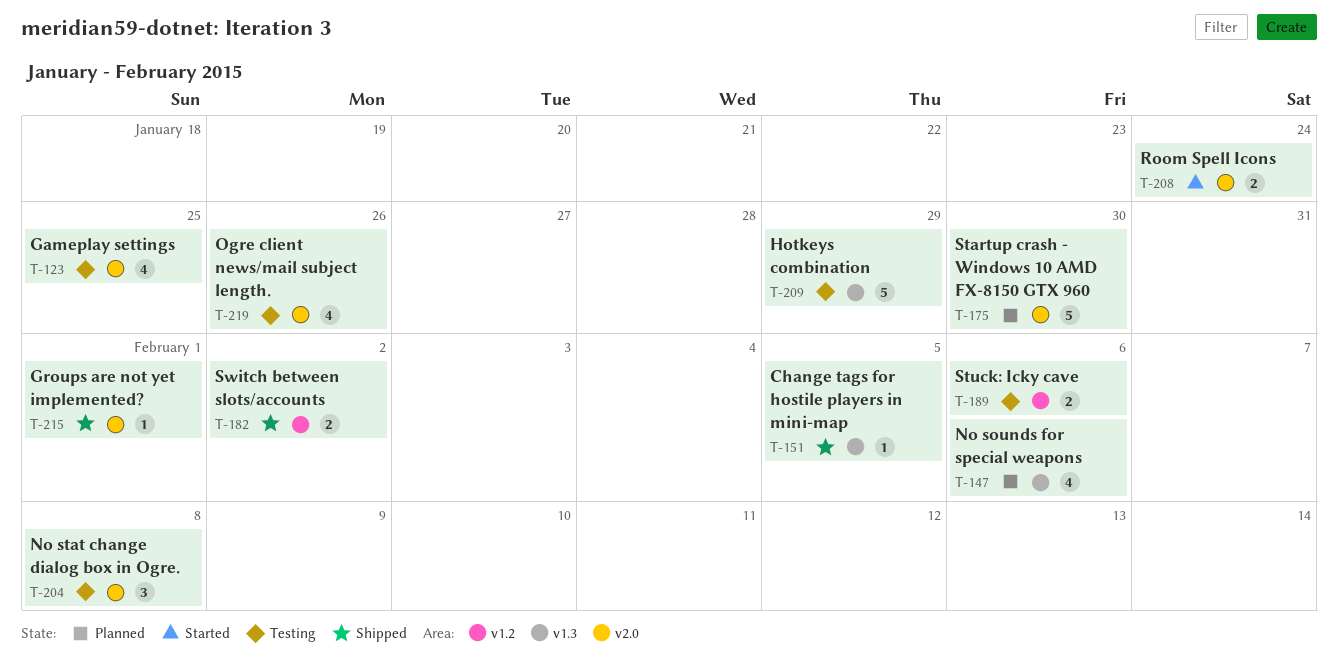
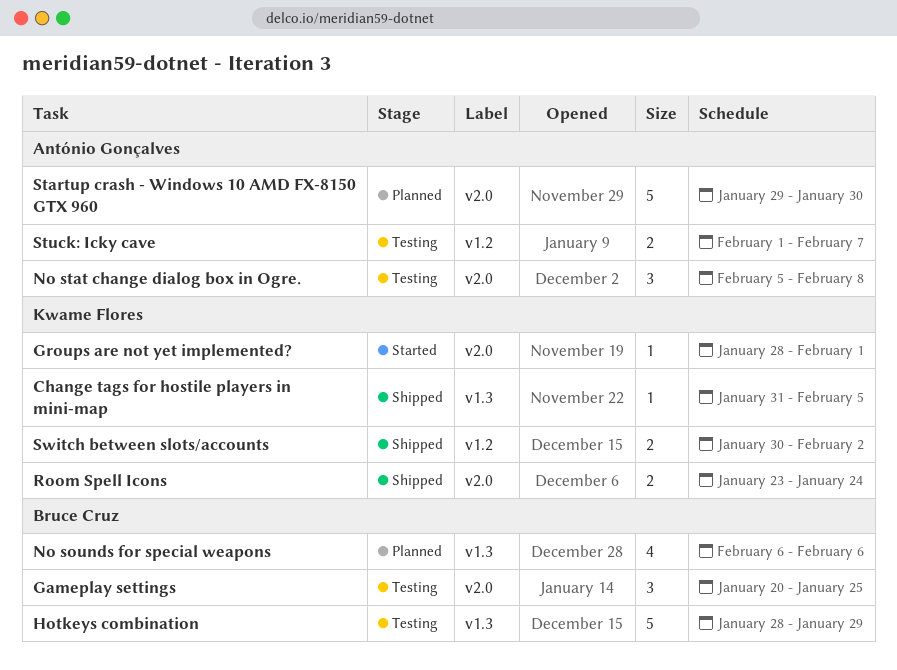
Gameplay settings, estimate: 4 -> 3
Groups are not yet implemented?, status: Shipped -> Started
Ogre client news/mail subject length.: present -> none
Room Spell Icons, status: Started -> Shipped
Stuck: Icky cave, due: Feb 6 -> Feb 7

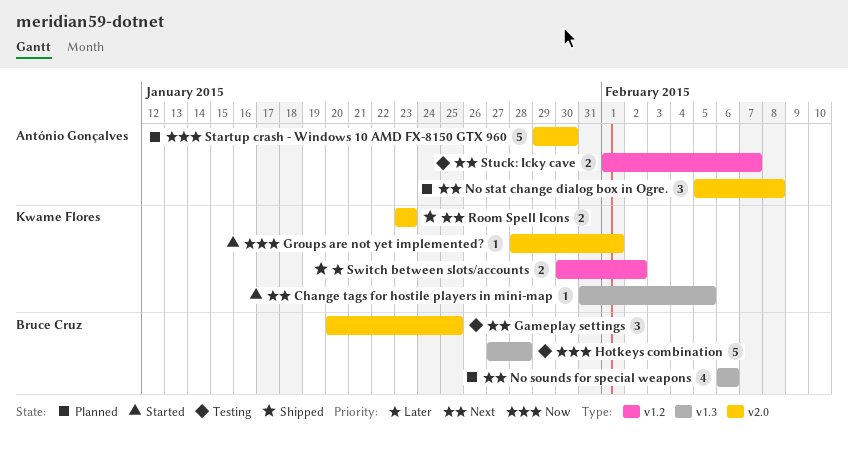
Change tags for hostile players in mini-map, status: Shipped -> Started
Hotkeys combination, start: Jan 28 -> Jan 27
Hotkeys combination, due: Jan 29 -> Jan 28
No stat change dialog box in Ogre., status: Testing -> Planned
Room Spell Icons, due: Jan 24 -> Jan 23

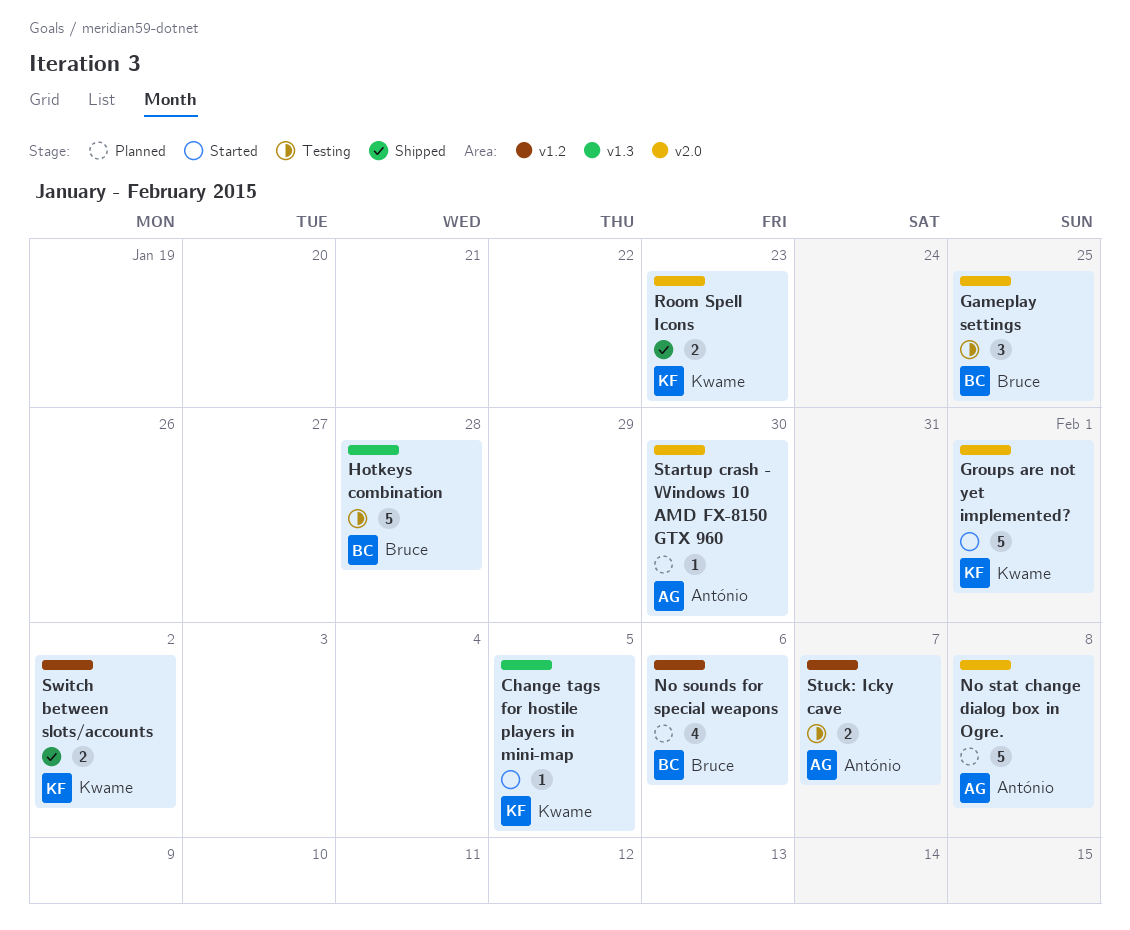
Groups are not yet implemented?, estimate: 1 -> 5
No sounds for special weapons, label: v1.3 -> v1.2
No stat change dialog box in Ogre., estimate: 3 -> 5
Startup crash - Windows 10 AMD FX-8150 GTX 960, estimate: 5 -> 1

